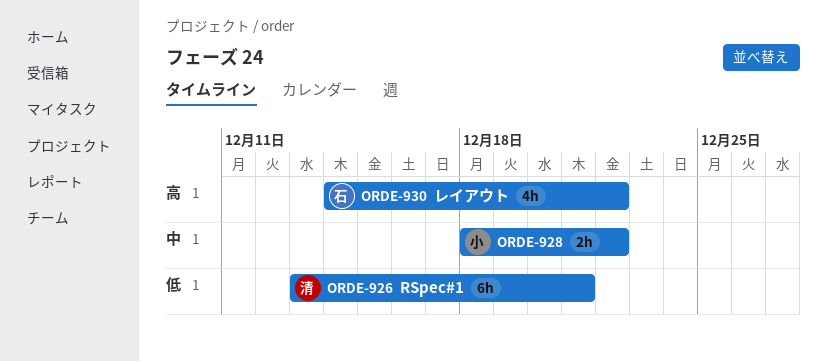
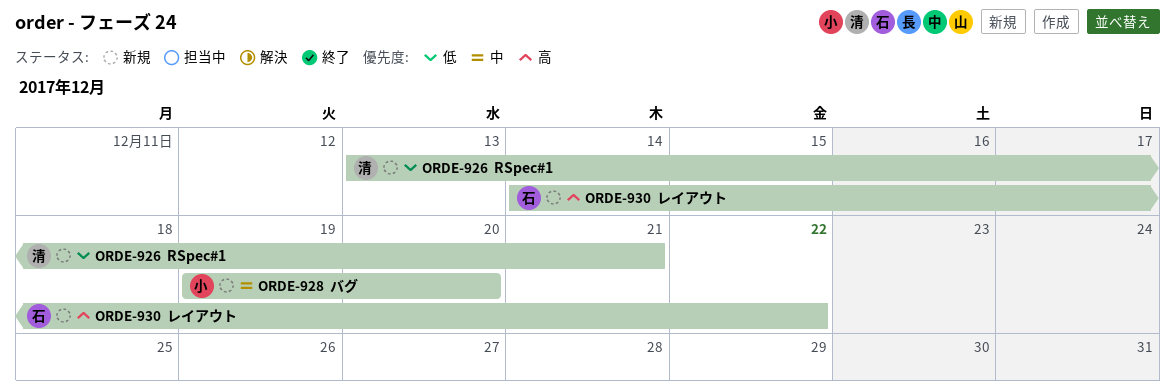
ORDE-928, start: Dec 18 -> Dec 19
ORDE-928, due: Dec 22 -> Dec 20

